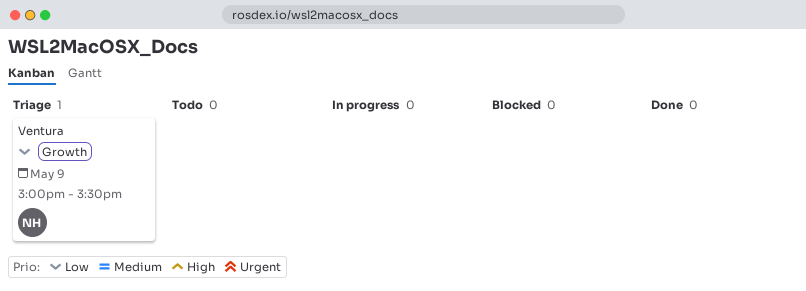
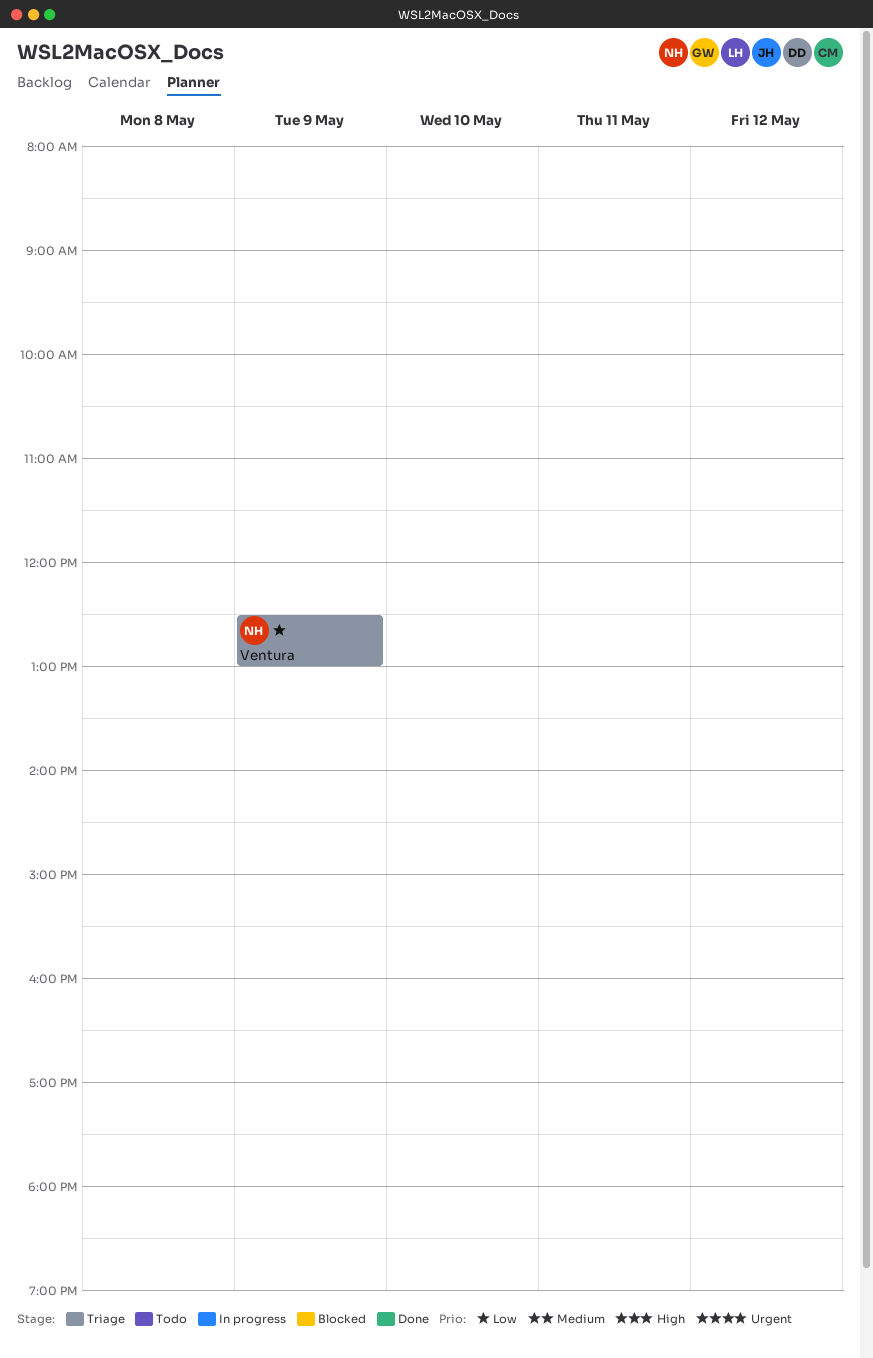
Ventura, begins: 15:00 -> 12:30
Ventura, ends: 15:30 -> 13:00

